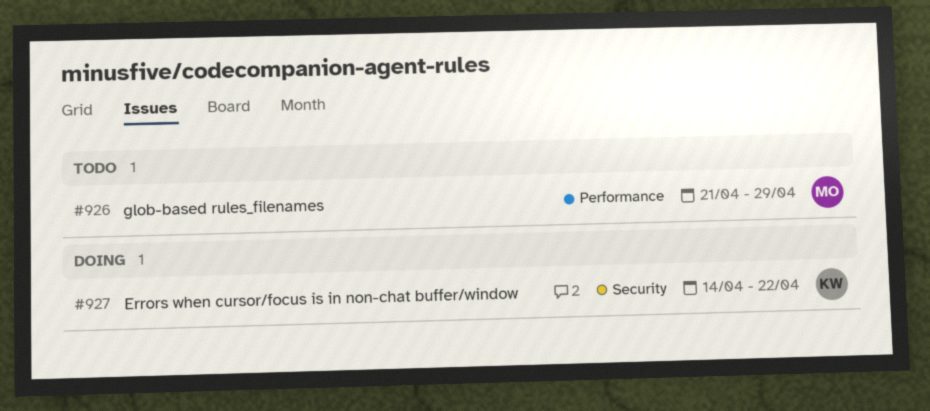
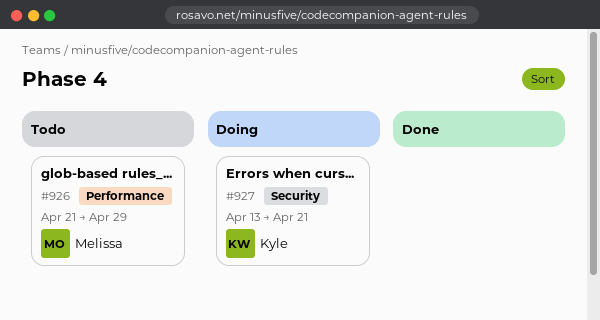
#927, start: Apr 14 -> Apr 13
#927, due: Apr 22 -> Apr 21

